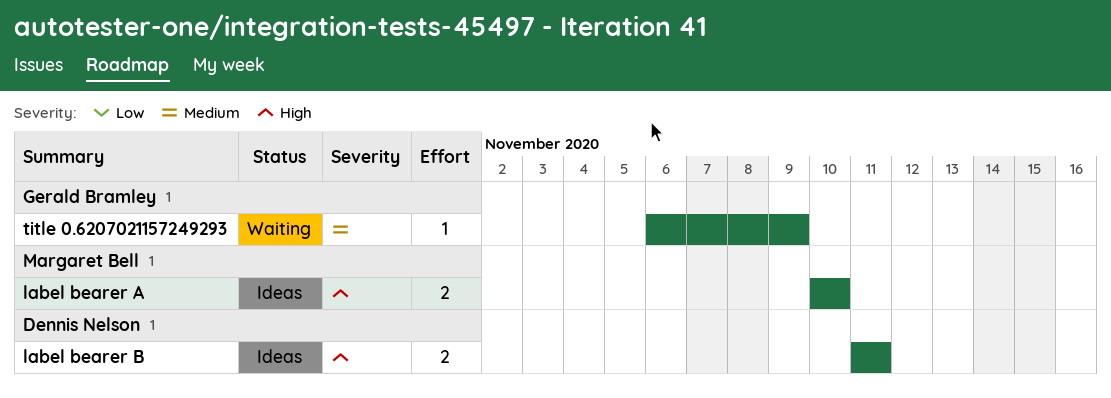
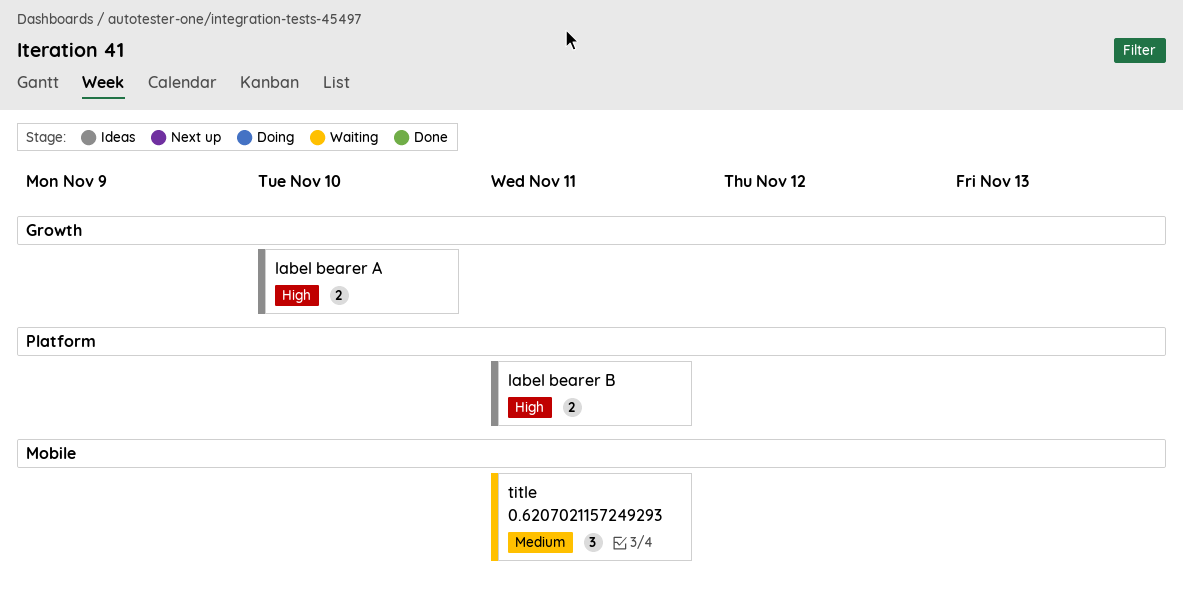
title 0.6207021157249293, estimate: 1 -> 3
title 0.6207021157249293, due: Nov 9 -> Nov 11

